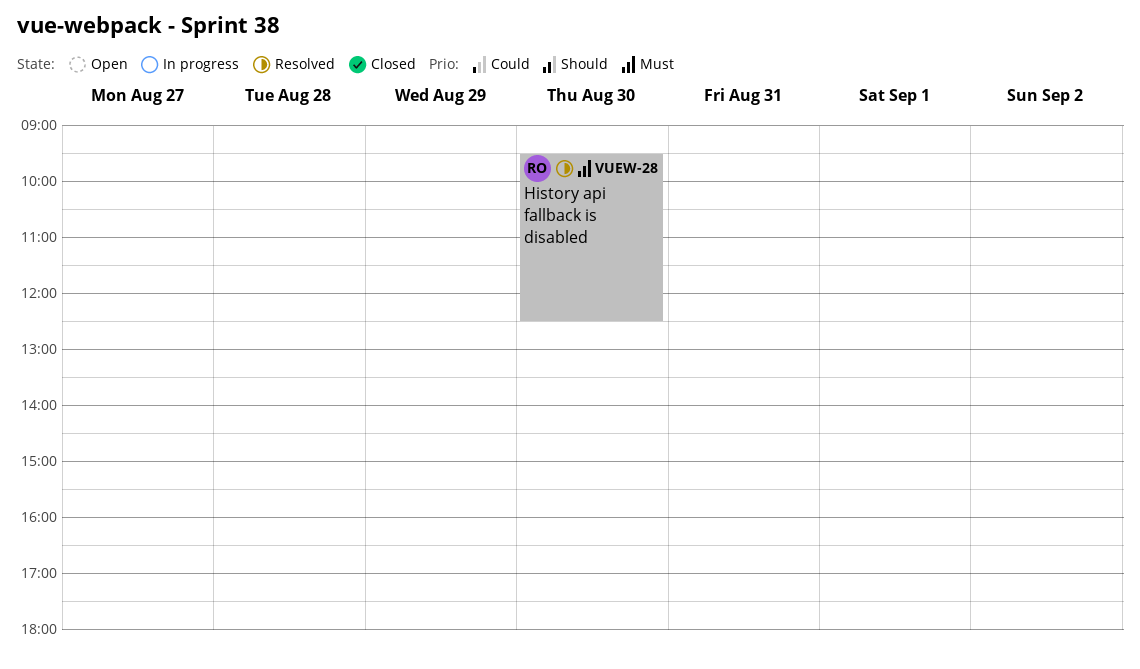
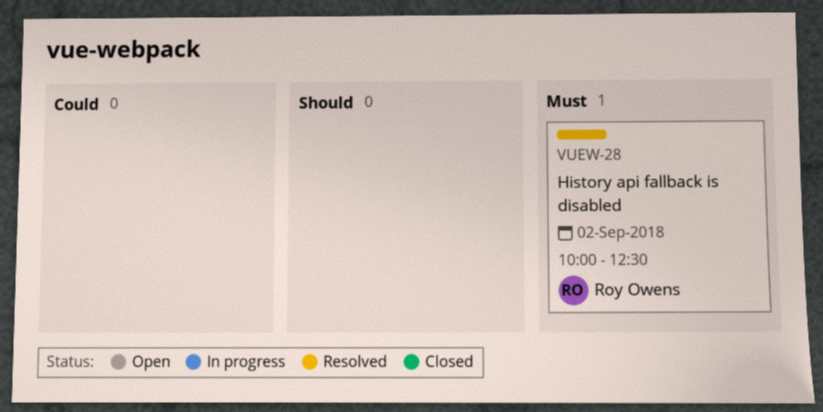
VUEW-28, day: Aug 30 -> Sep 2
VUEW-28, begins: 09:30 -> 10:00

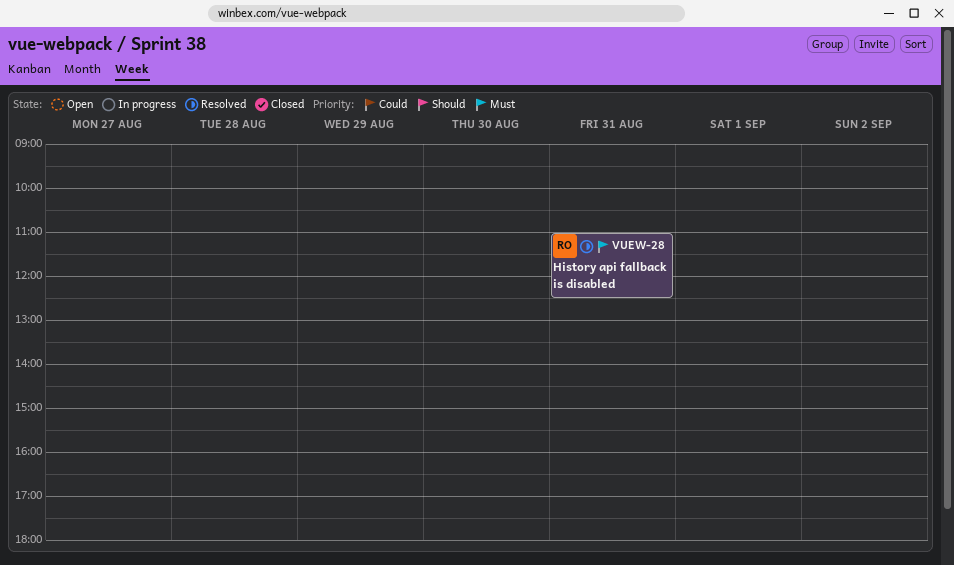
VUEW-28, day: Sep 2 -> Aug 31
VUEW-28, begins: 10:00 -> 11:00

